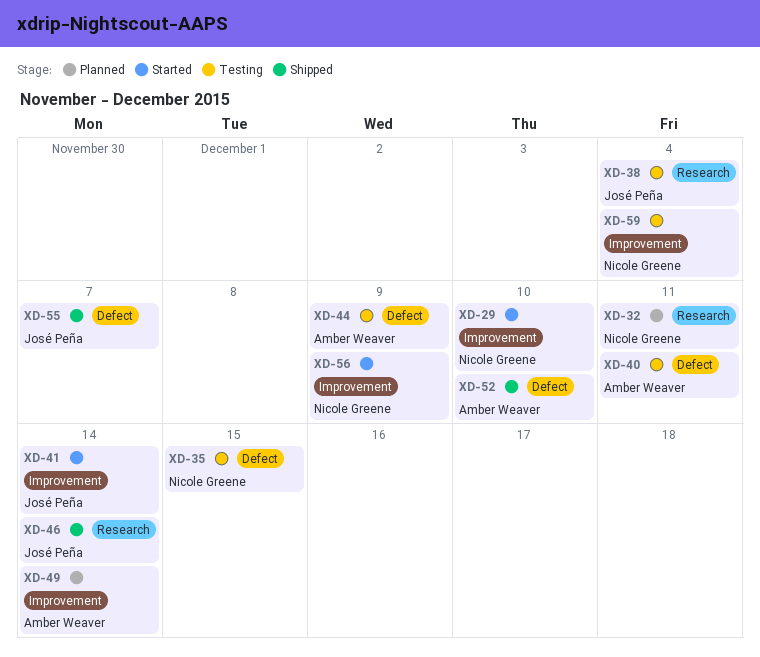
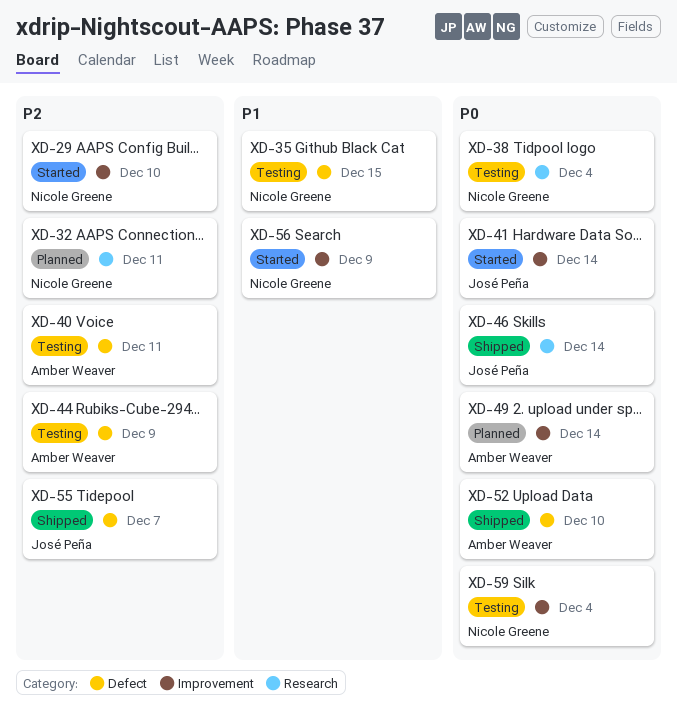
XD-38, owner: José Peña -> Nicole Greene

